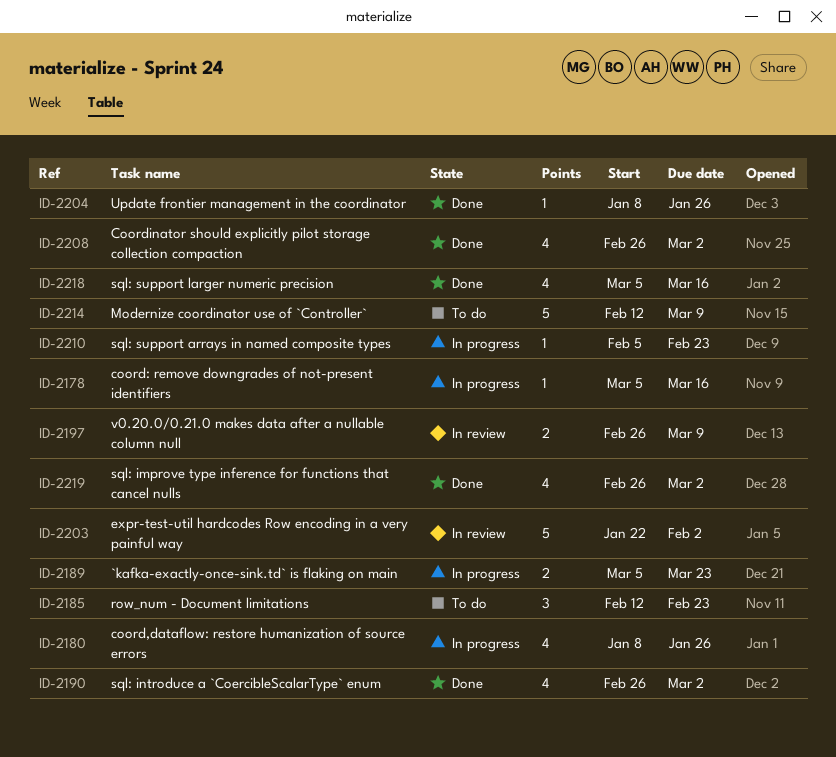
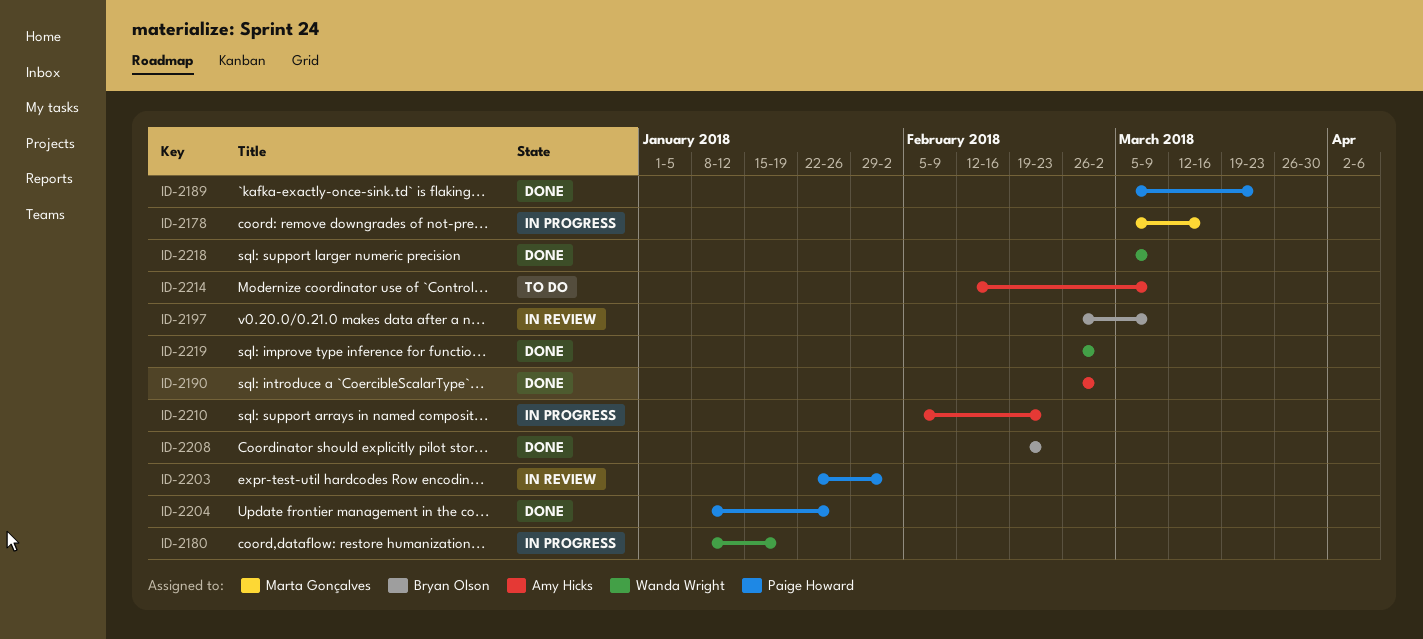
ID-2180, due: Jan 26 -> Jan 19
ID-2185: present -> none
ID-2189, status: In progress -> Done
ID-2208, start: Feb 26 -> Feb 19
ID-2208, due: Mar 2 -> Feb 23
ID-2218, due: Mar 16 -> Mar 9

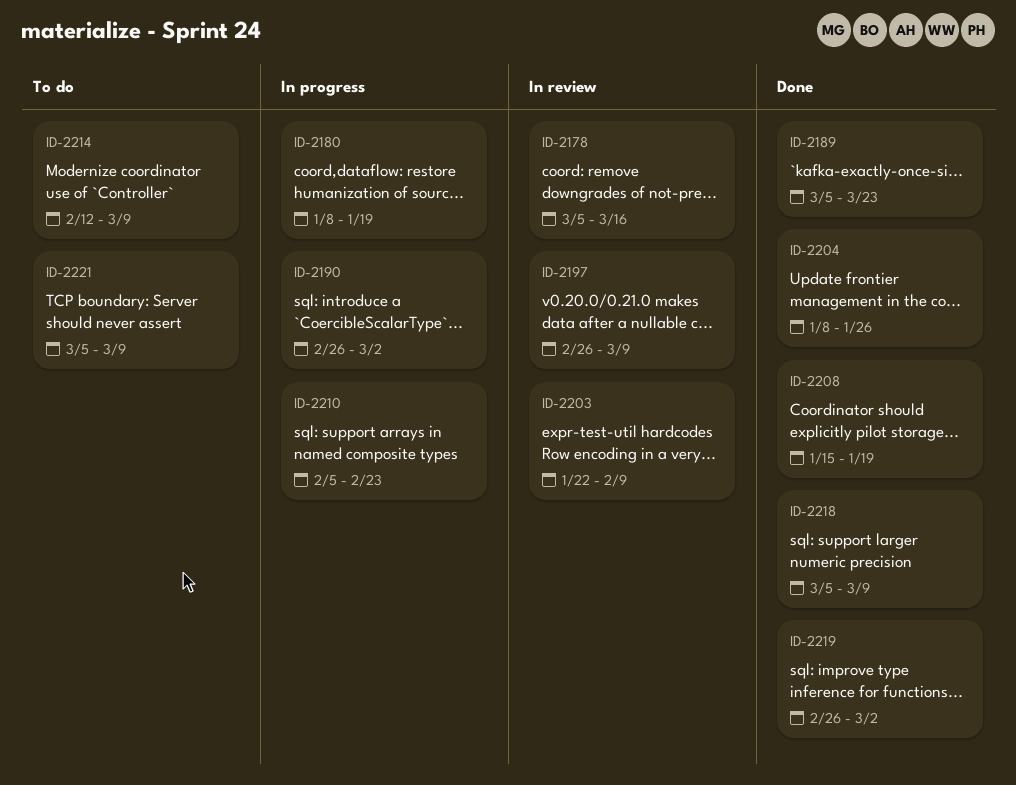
ID-2178, status: In progress -> In review
ID-2190, status: Done -> In progress
ID-2203, due: Feb 2 -> Feb 9
ID-2208, start: Feb 19 -> Jan 15
ID-2208, due: Feb 23 -> Jan 19
ID-2221: none -> present

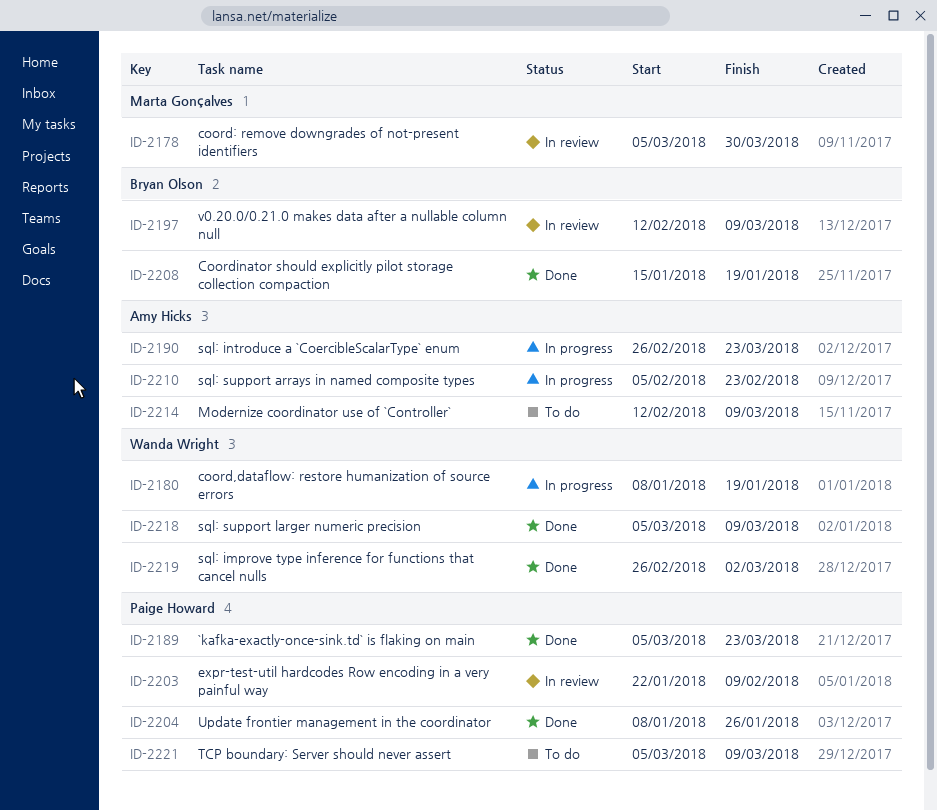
ID-2178, due: Mar 16 -> Mar 30
ID-2190, due: Mar 2 -> Mar 23
ID-2197, start: Feb 26 -> Feb 12

